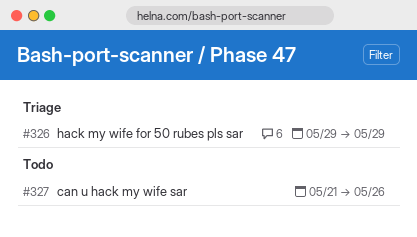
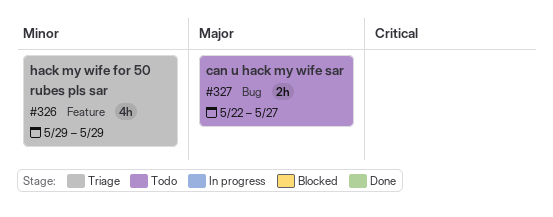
#327, start: May 21 -> May 22
#327, due: May 26 -> May 27

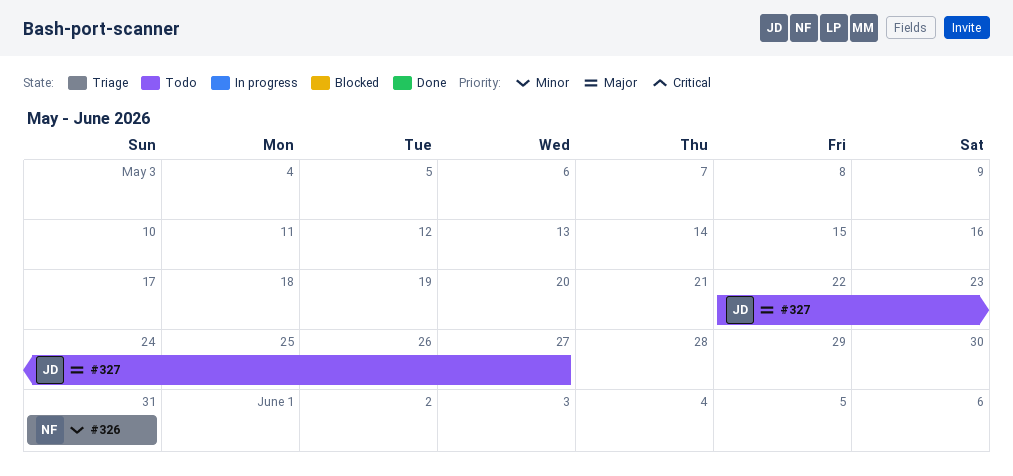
#326, start: May 29 -> May 31
#326, due: May 29 -> May 31

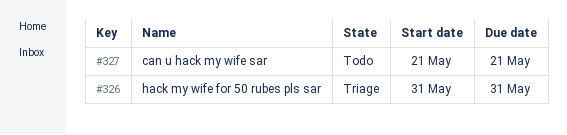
#327, start: May 22 -> May 21
#327, due: May 27 -> May 21

